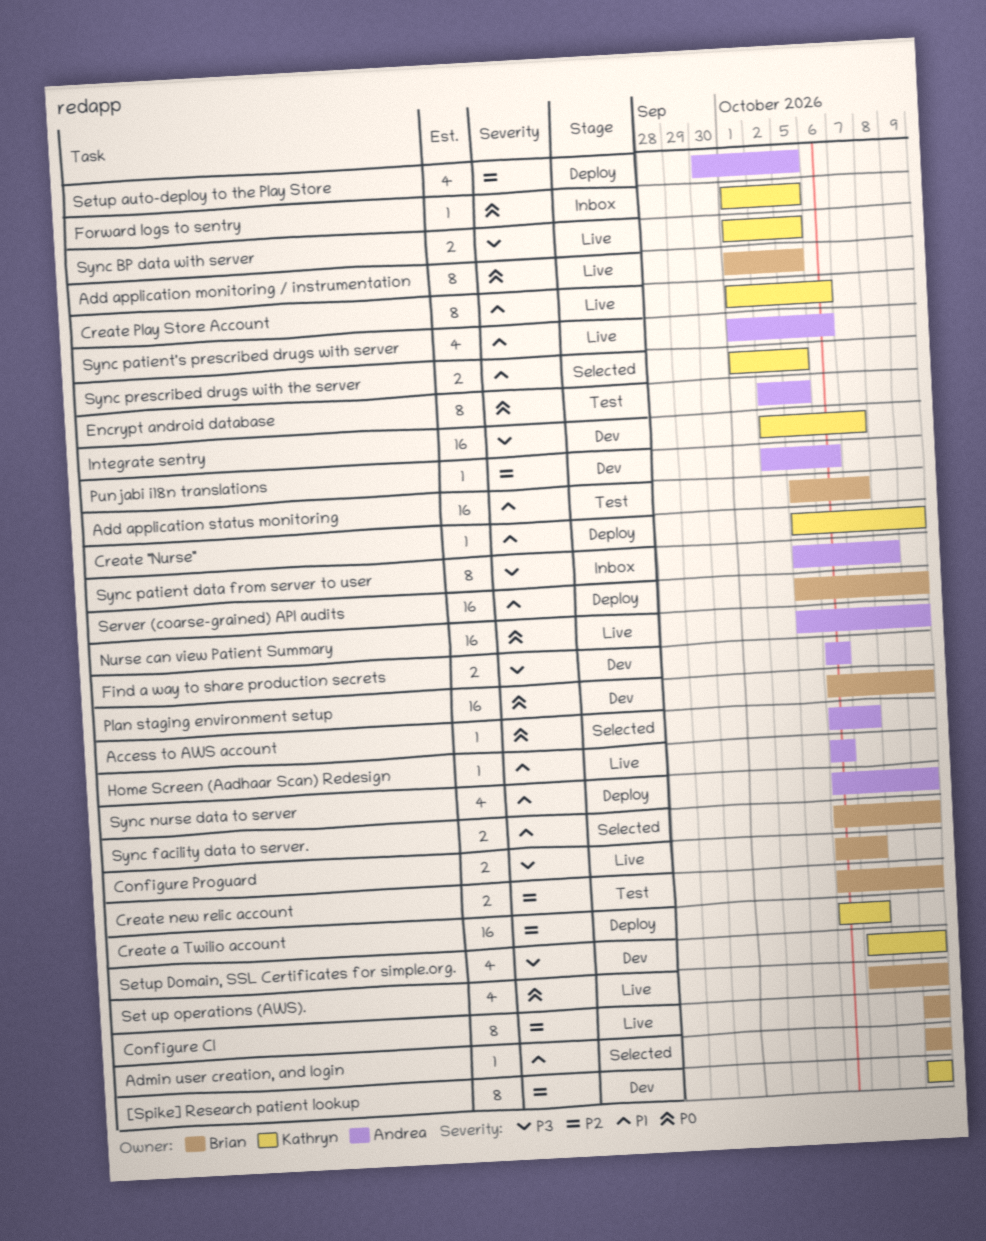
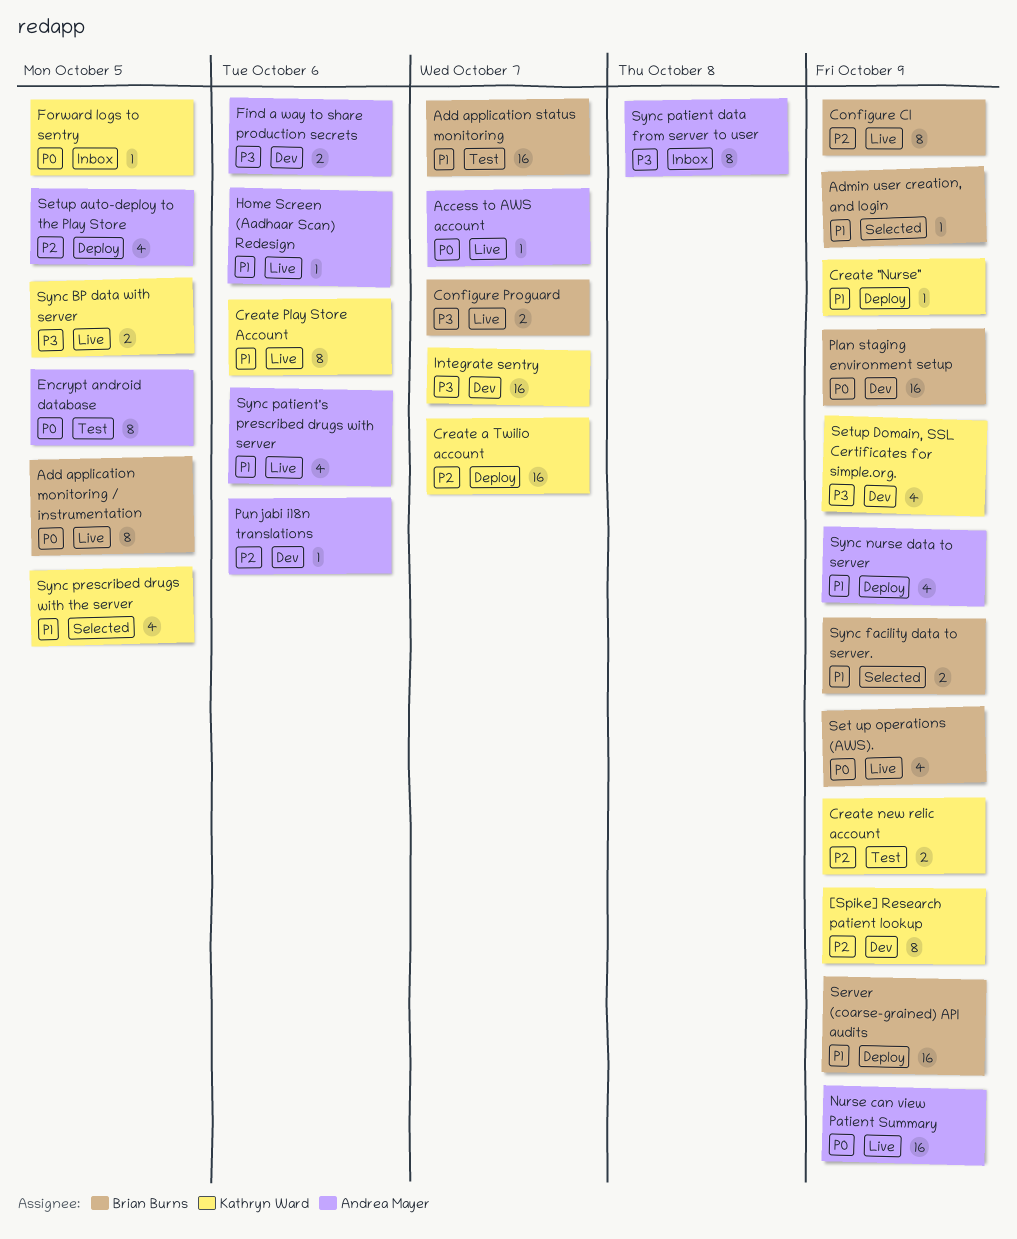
Access to AWS account, status: Selected -> Live
Create new relic account, owner: Brian Burns -> Kathryn Ward
Sync prescribed drugs with the server, estimate: 2 -> 4

